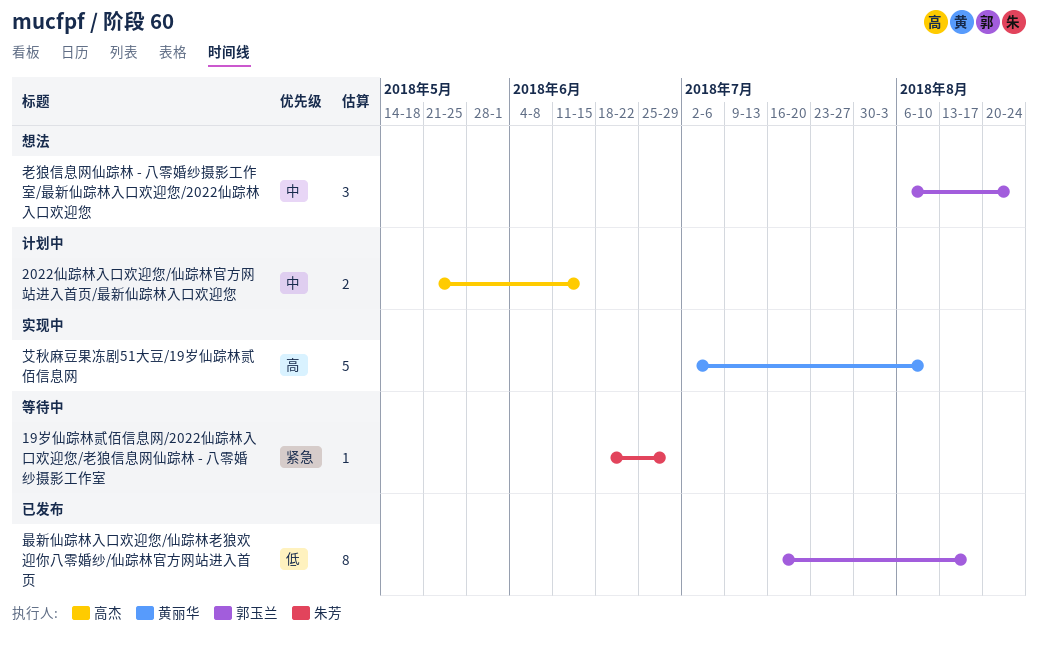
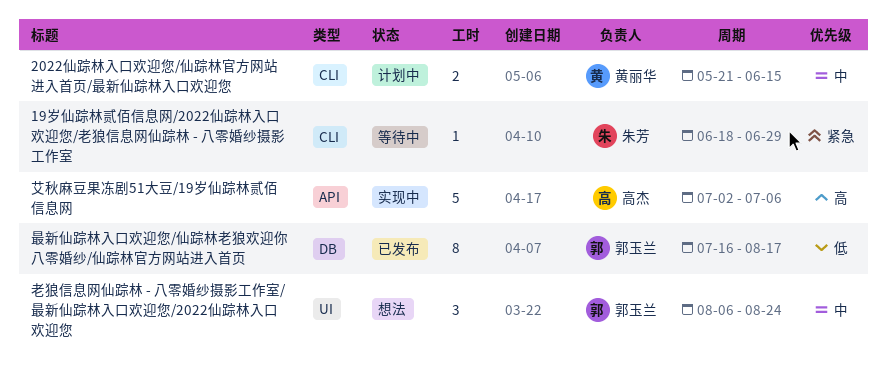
2022仙踪林入口欢迎您/仙踪林官方网站进入首页/最新仙踪林入口欢迎您, owner: 高杰 -> 黄丽华
艾秋麻豆果冻剧51大豆/19岁仙踪林贰佰信息网, owner: 黄丽华 -> 高杰
艾秋麻豆果冻剧51大豆/19岁仙踪林贰佰信息网, due: Aug 10 -> Jul 6

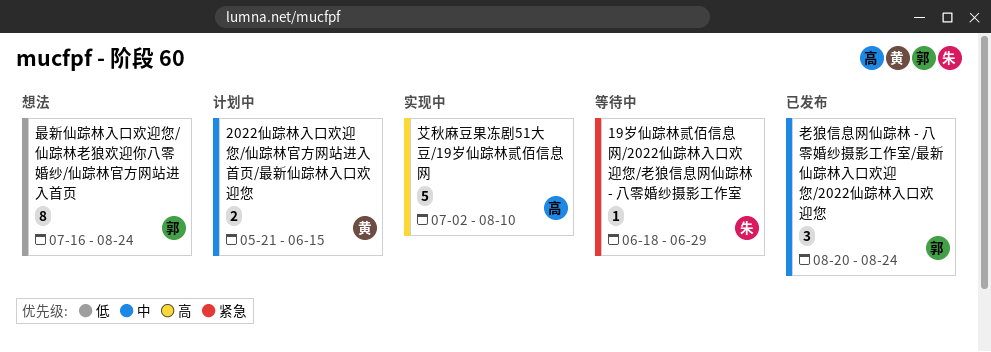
最新仙踪林入口欢迎您/仙踪林老狼欢迎你八零婚纱/仙踪林官方网站进入首页, status: 已发布 -> 想法
最新仙踪林入口欢迎您/仙踪林老狼欢迎你八零婚纱/仙踪林官方网站进入首页, due: Aug 17 -> Aug 24
老狼信息网仙踪林 - 八零婚纱摄影工作室/最新仙踪林入口欢迎您/2022仙踪林入口欢迎您, status: 想法 -> 已发布
老狼信息网仙踪林 - 八零婚纱摄影工作室/最新仙踪林入口欢迎您/2022仙踪林入口欢迎您, start: Aug 6 -> Aug 20
艾秋麻豆果冻剧51大豆/19岁仙踪林贰佰信息网, due: Jul 6 -> Aug 10

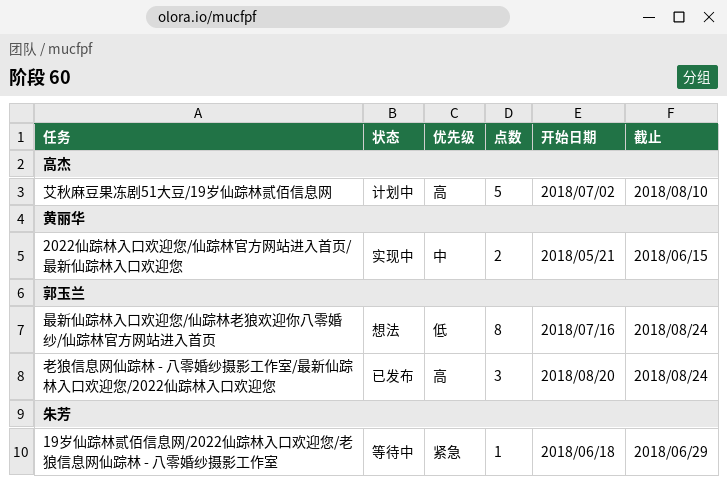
2022仙踪林入口欢迎您/仙踪林官方网站进入首页/最新仙踪林入口欢迎您, status: 计划中 -> 实现中
老狼信息网仙踪林 - 八零婚纱摄影工作室/最新仙踪林入口欢迎您/2022仙踪林入口欢迎您, priority: 中 -> 高
艾秋麻豆果冻剧51大豆/19岁仙踪林贰佰信息网, status: 实现中 -> 计划中

